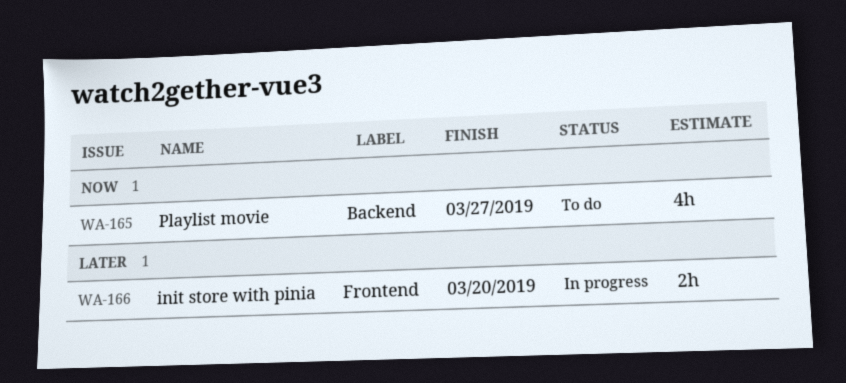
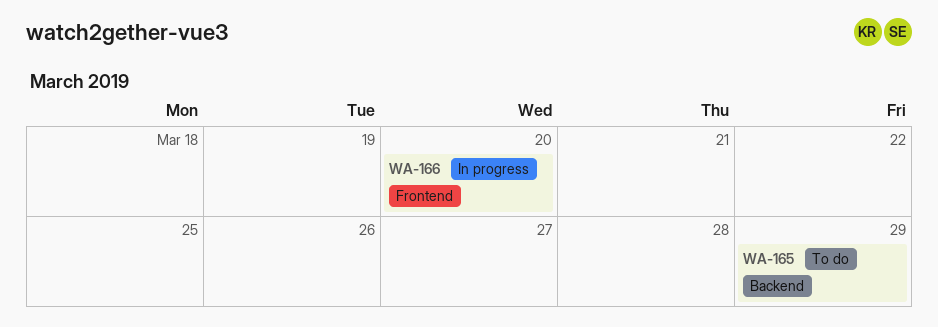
WA-165, due: Mar 27 -> Mar 29

